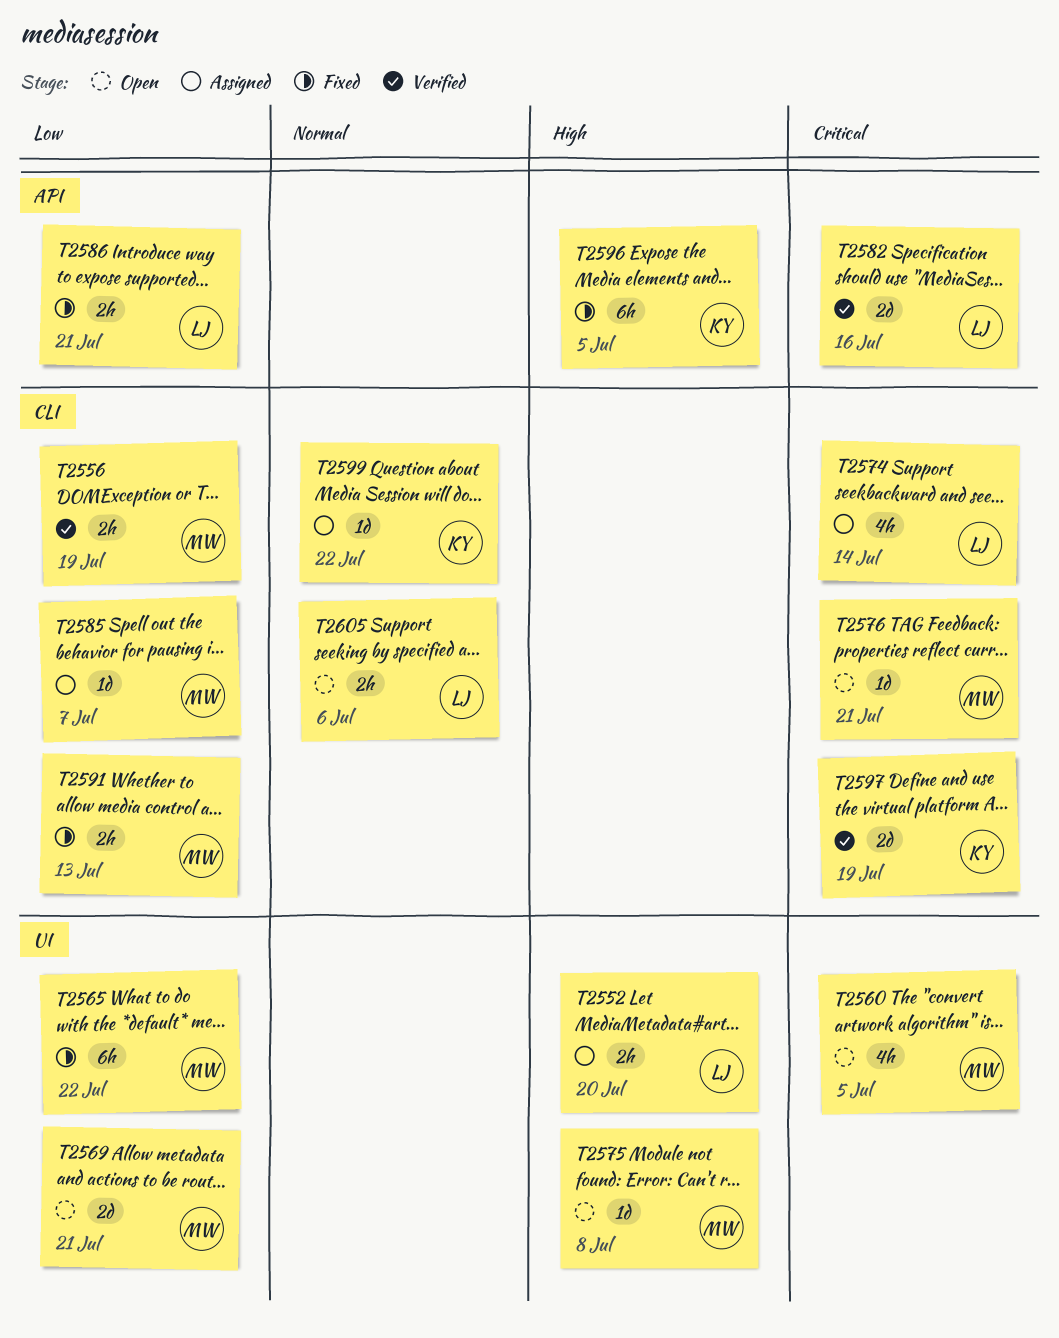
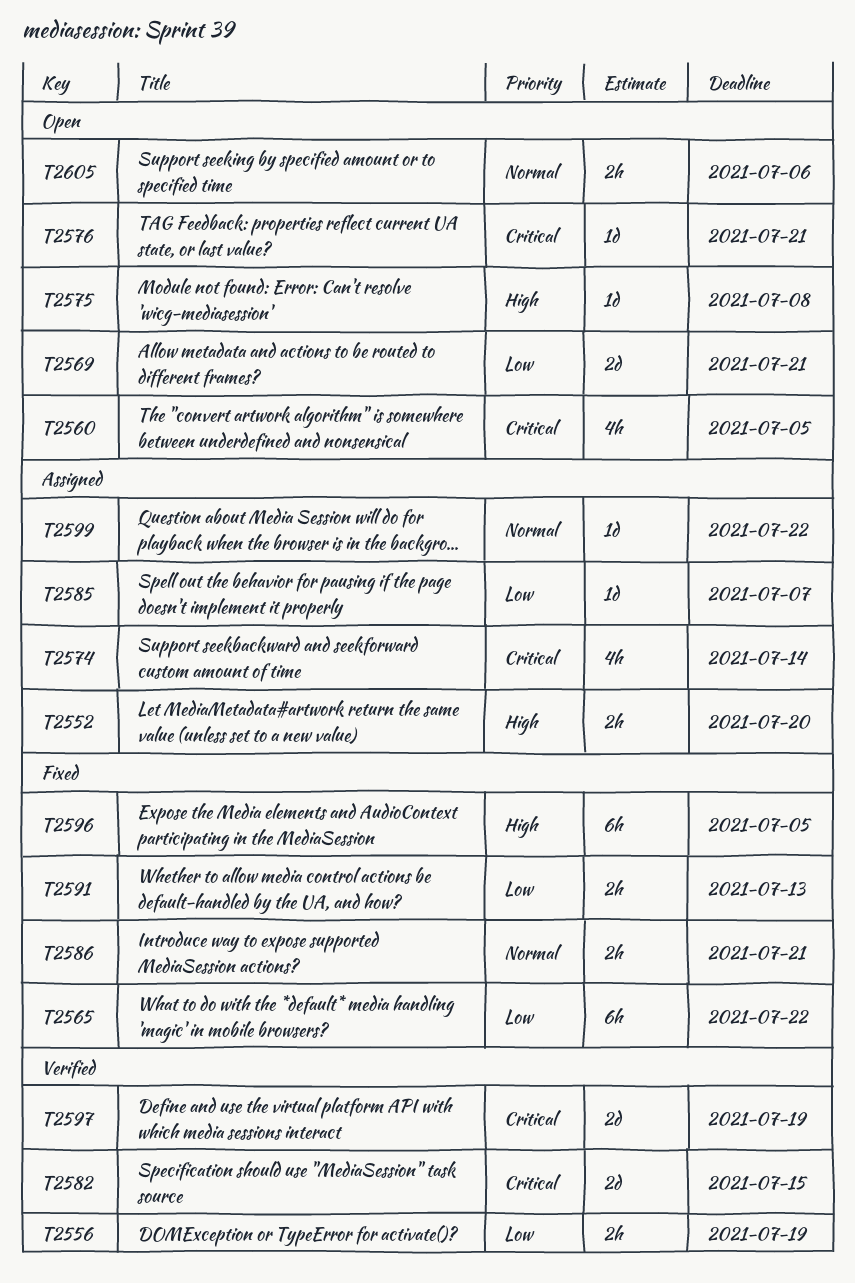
T2582, due: Jul 16 -> Jul 15
T2586, priority: Low -> Normal

